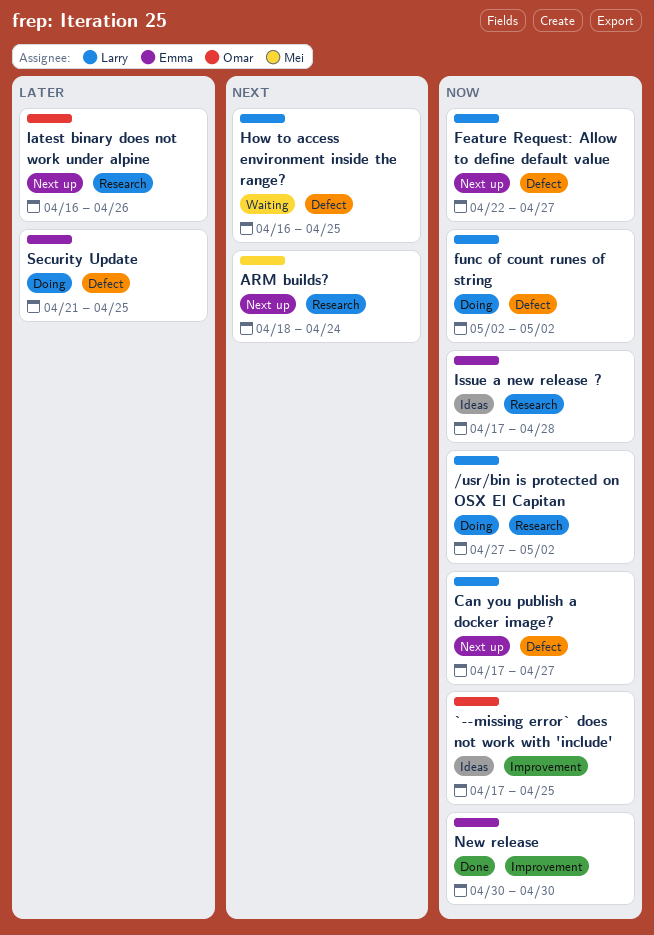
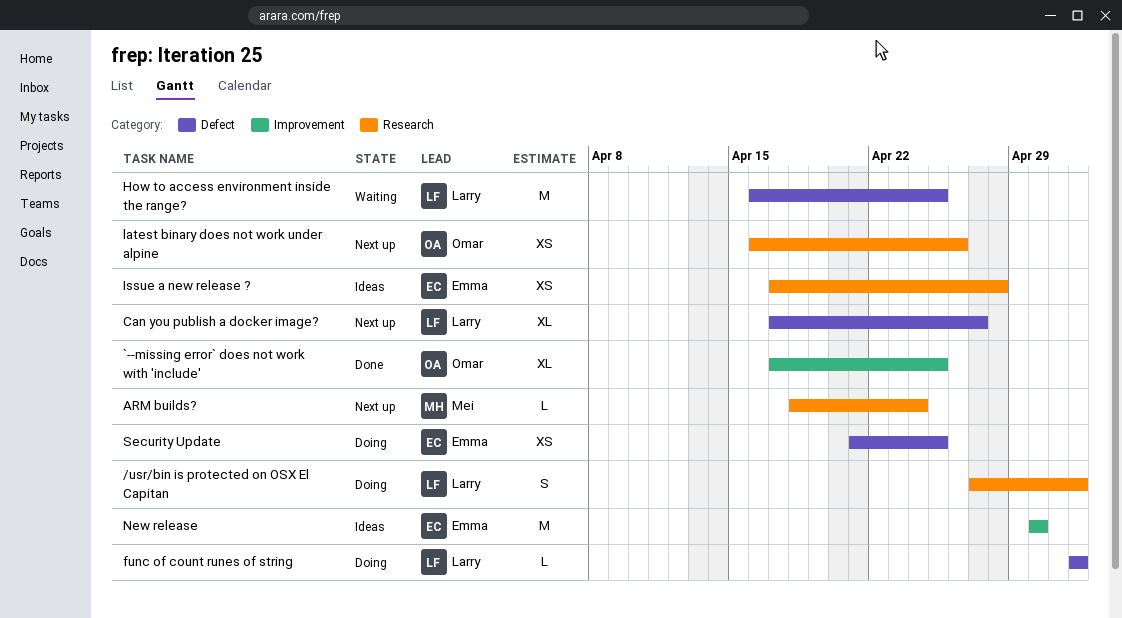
`--missing error` does not work with 'include', status: Ideas -> Done
Feature Request: Allow to define default value: present -> none
New release, status: Done -> Ideas

